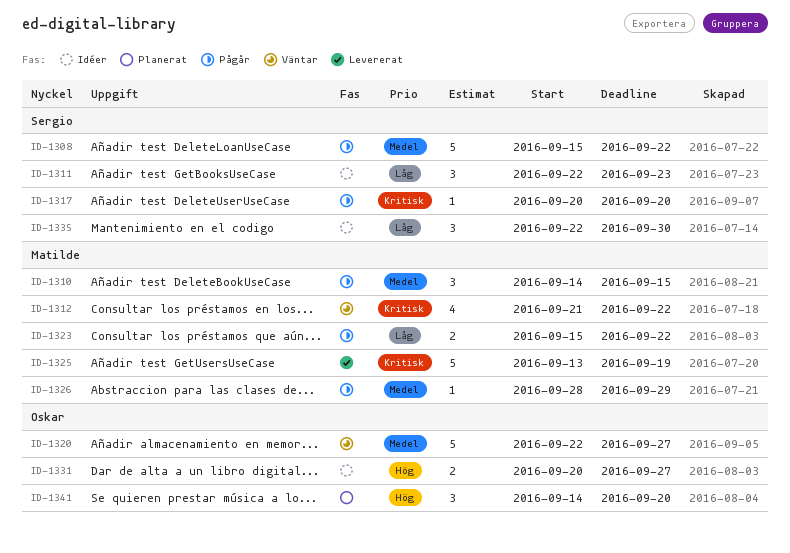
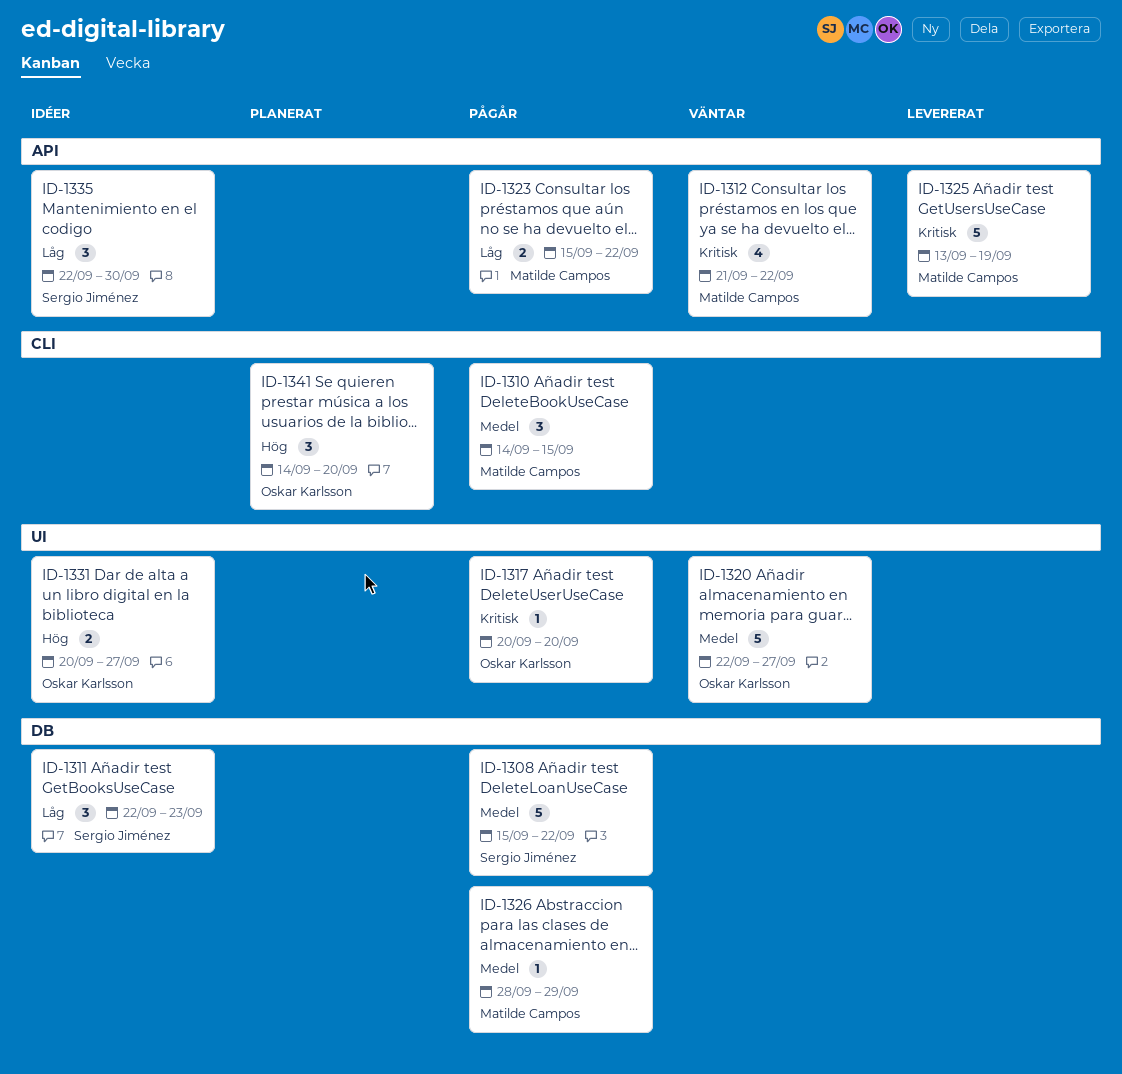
ID-1317, owner: Sergio Jiménez -> Oskar Karlsson

